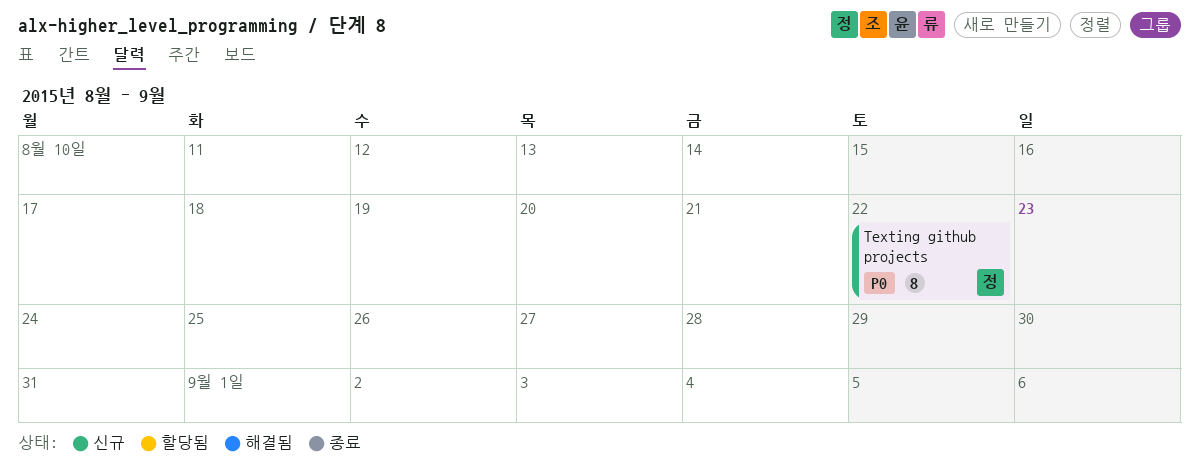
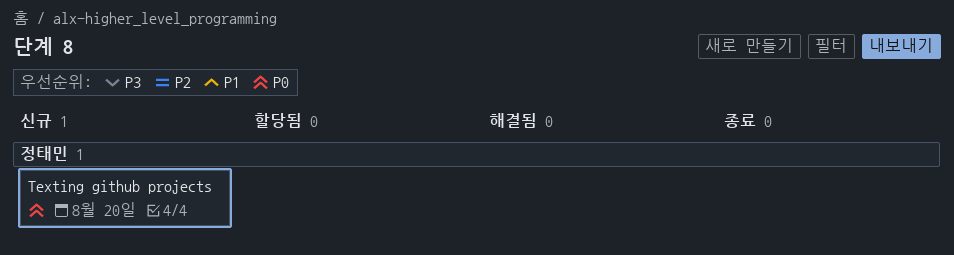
Texting github projects, due: Aug 22 -> Aug 20

